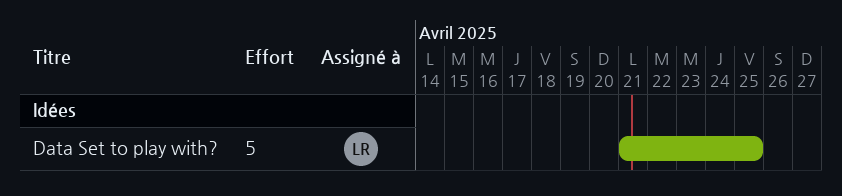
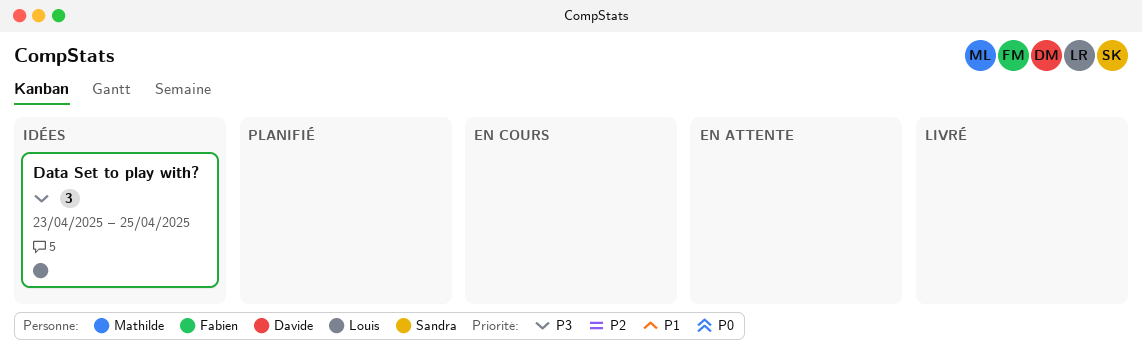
Data Set to play with?, estimate: 5 -> 3
Data Set to play with?, start: Apr 21 -> Apr 23

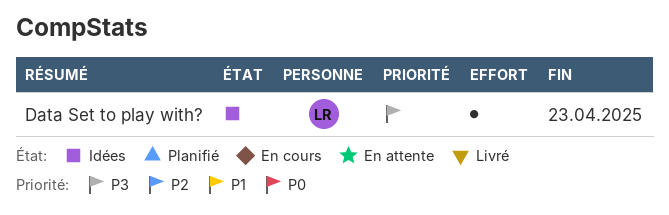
Data Set to play with?, estimate: 3 -> 1
Data Set to play with?, due: Apr 25 -> Apr 23

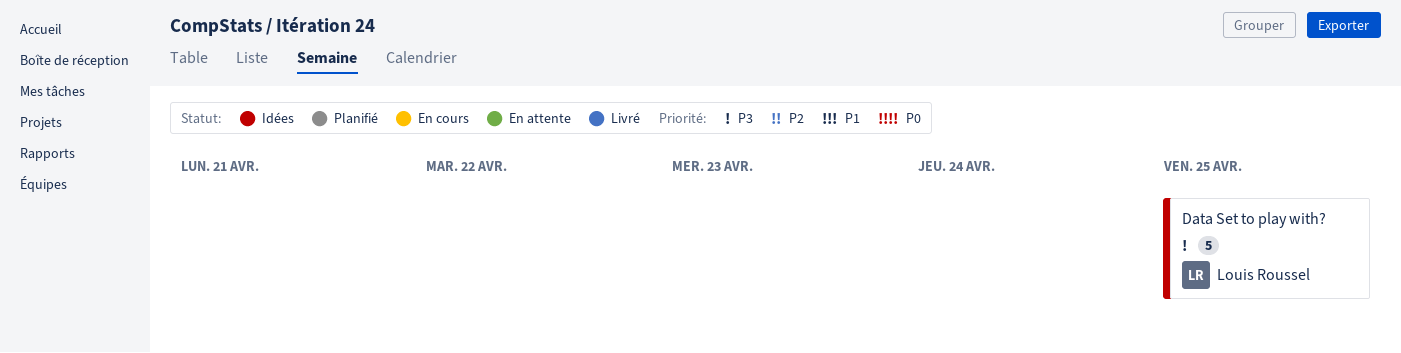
Data Set to play with?, estimate: 1 -> 5
Data Set to play with?, due: Apr 23 -> Apr 25

